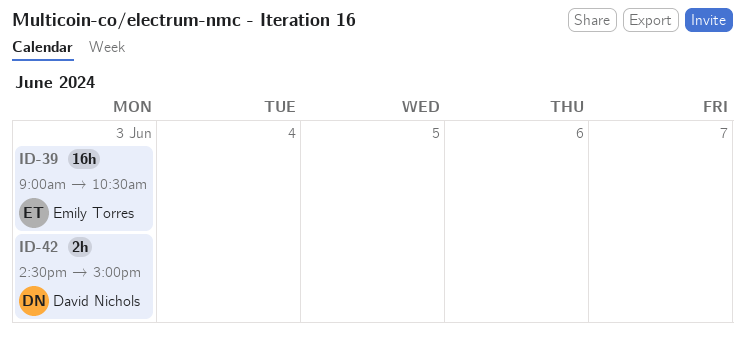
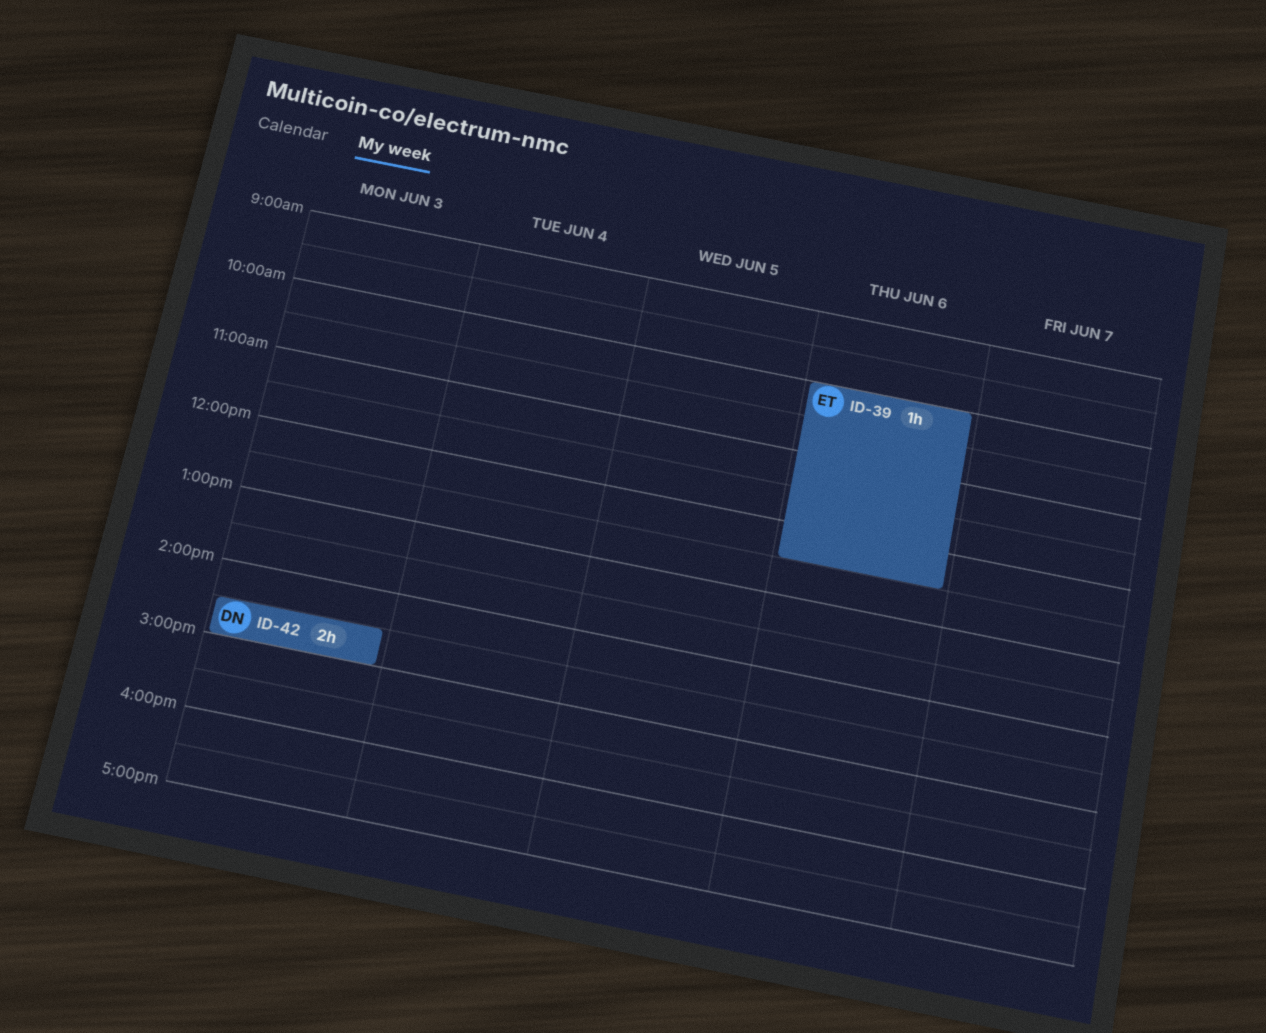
ID-39, estimate: 16h -> 1h
ID-39, day: Jun 3 -> Jun 6
ID-39, begins: 09:00 -> 10:00
ID-39, ends: 10:30 -> 12:30

